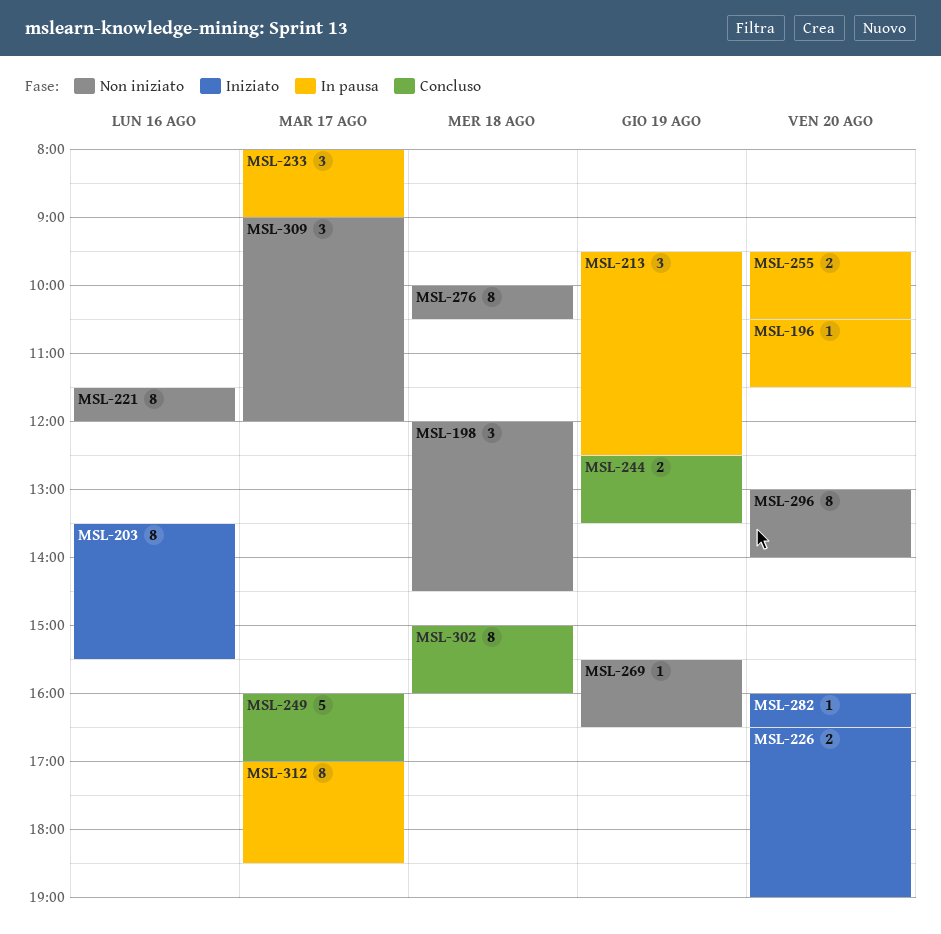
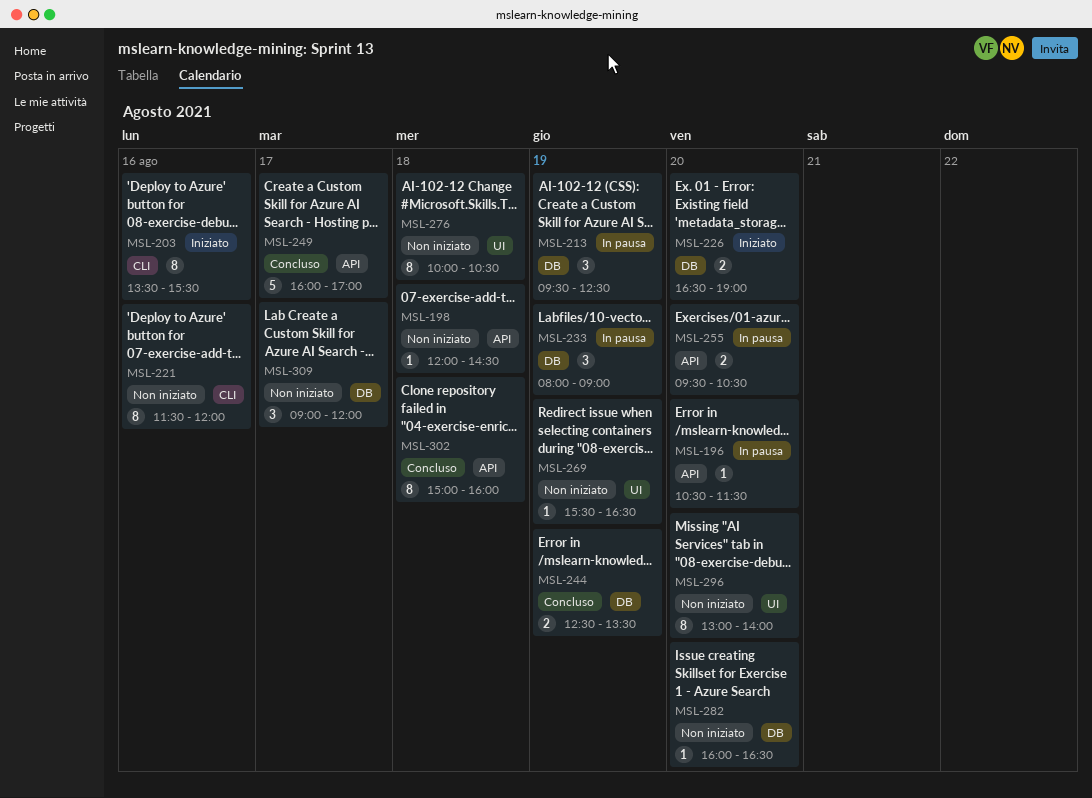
MSL-198, estimate: 3 -> 1
MSL-233, day: Aug 17 -> Aug 19
MSL-282, status: Iniziato -> Non iniziato
MSL-312: present -> none

